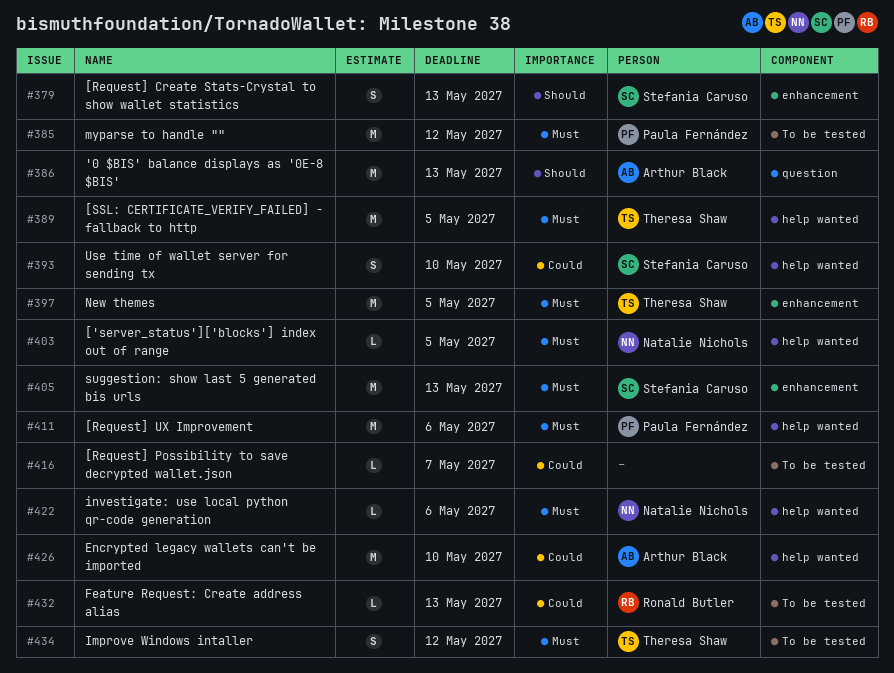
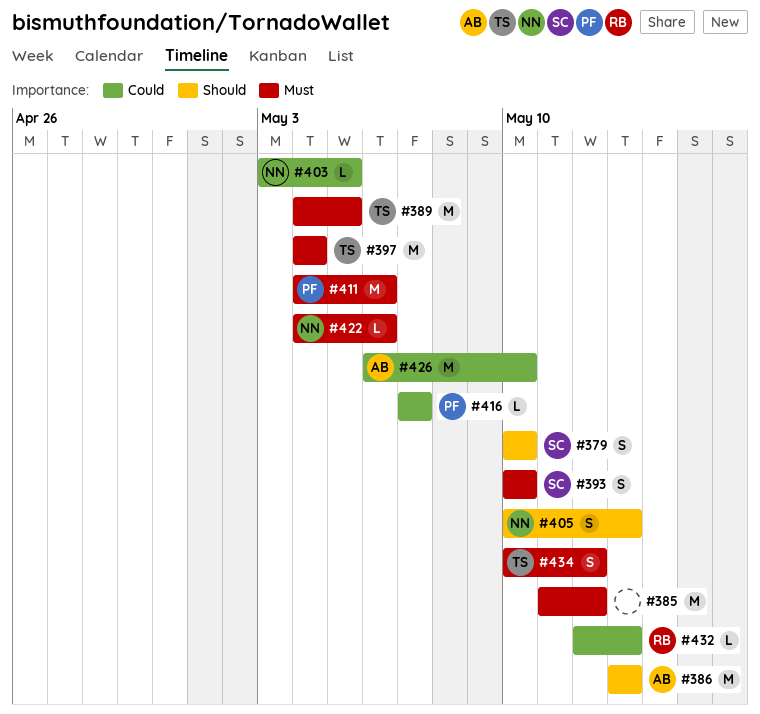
#379, due: May 13 -> May 10
#385, owner: Paula Fernández -> none
#393, priority: Could -> Must
#397, due: May 5 -> May 4
#403, priority: Must -> Could
#405, owner: Stefania Caruso -> Natalie Nichols
#405, priority: Must -> Should
#405, estimate: M -> S
#416, owner: none -> Paula Fernández

